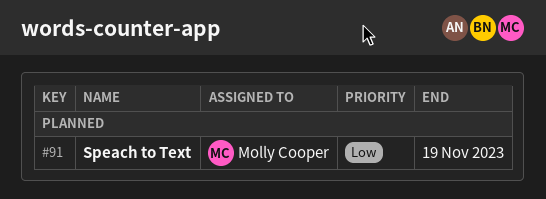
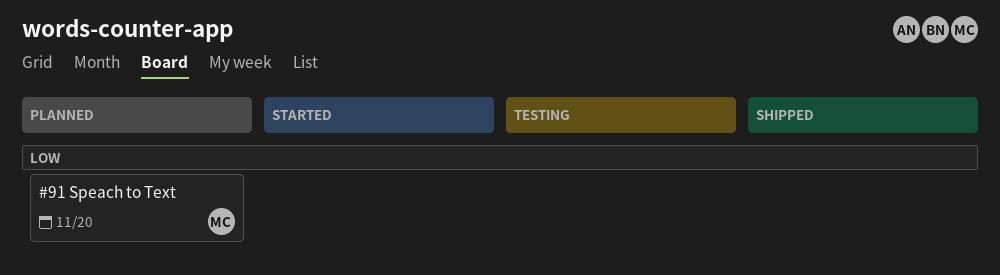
#91, due: Nov 19 -> Nov 20

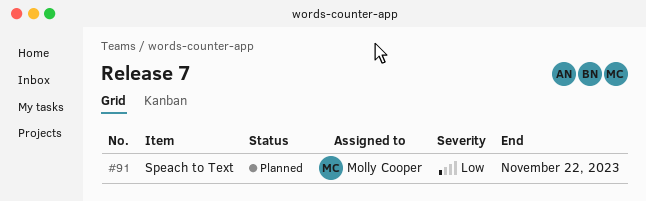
#91, due: Nov 20 -> Nov 22

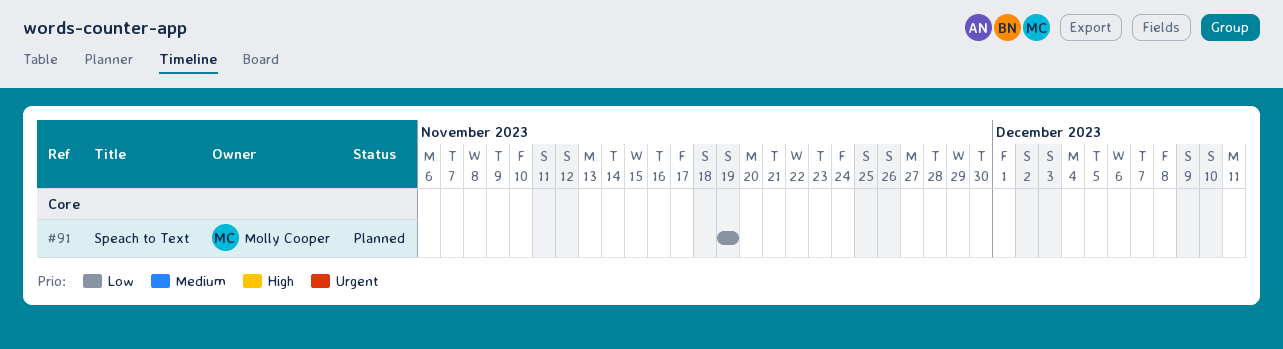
#91, due: Nov 22 -> Nov 19

